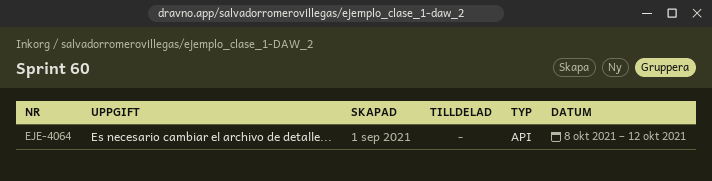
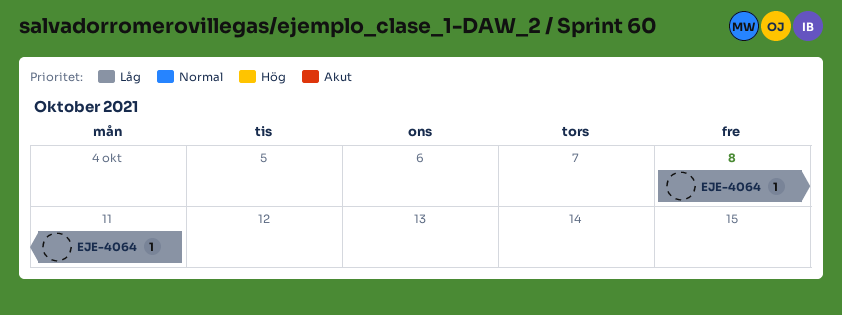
EJE-4064, due: Oct 12 -> Oct 11

